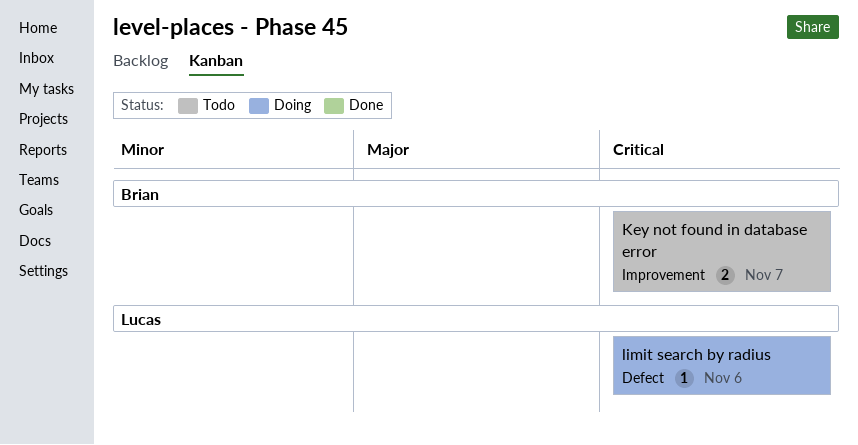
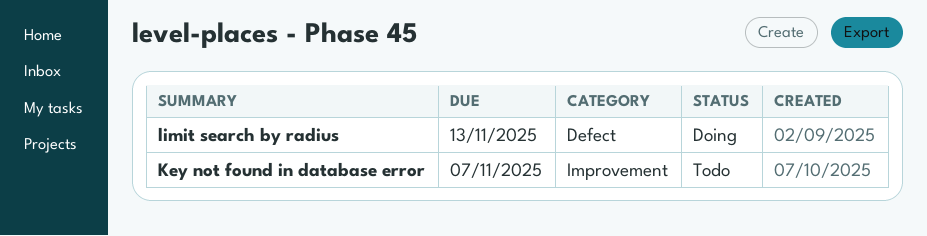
limit search by radius, due: Nov 6 -> Nov 13

